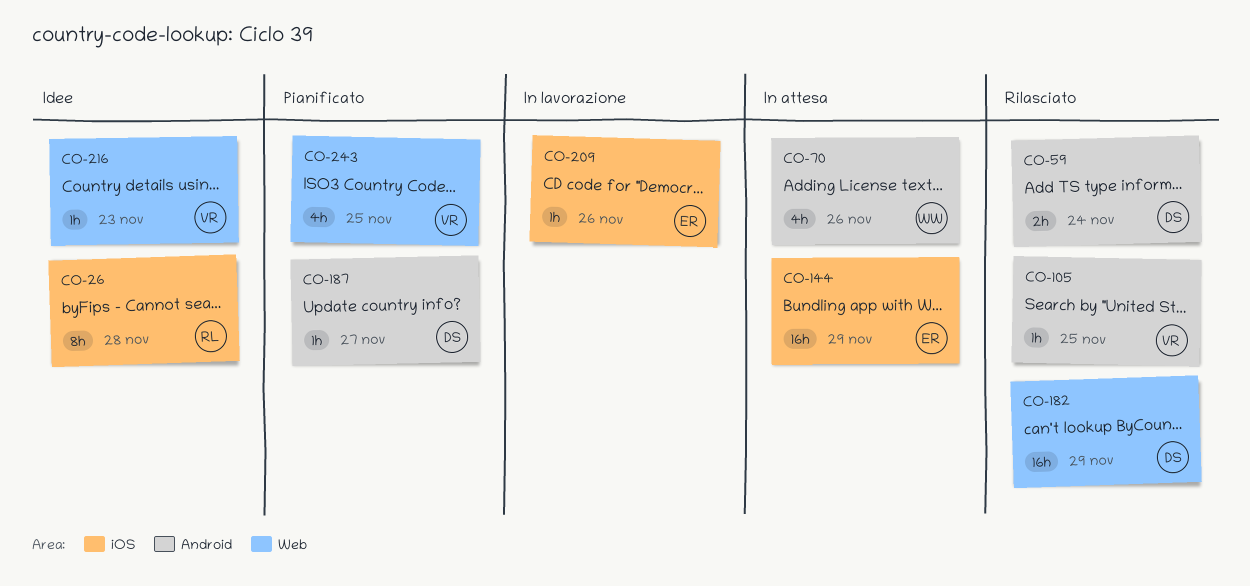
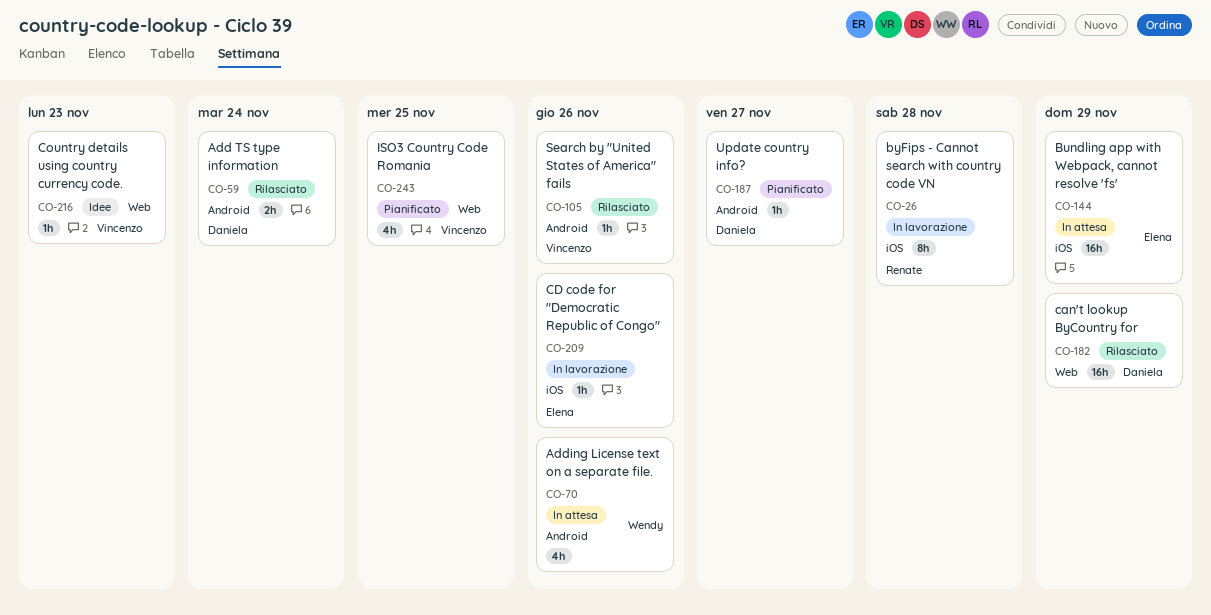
CO-26, status: Idee -> In lavorazione
CO-105, due: Nov 25 -> Nov 26

